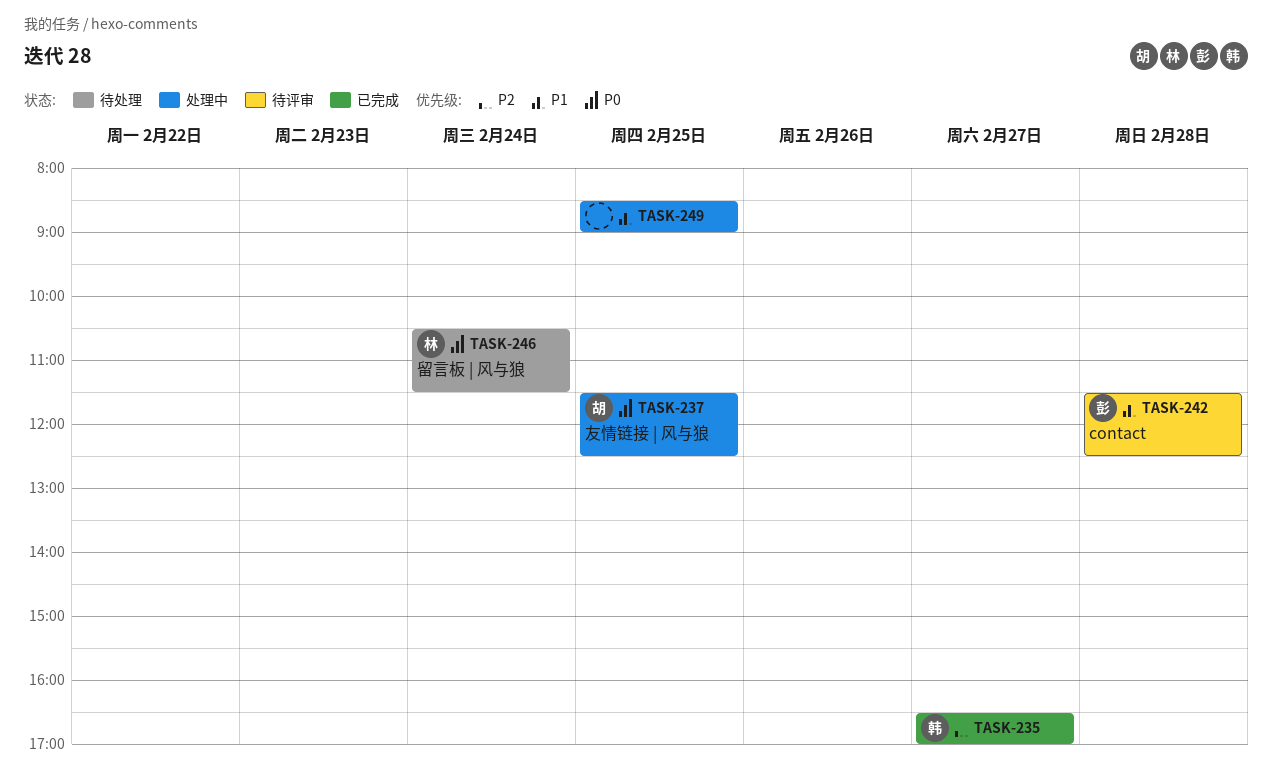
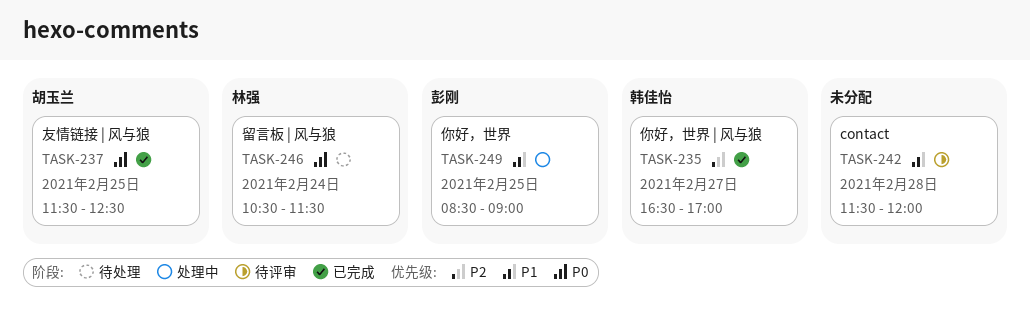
TASK-237, status: 处理中 -> 已完成
TASK-242, owner: 彭刚 -> none
TASK-242, ends: 12:30 -> 12:00
TASK-249, owner: none -> 彭刚

